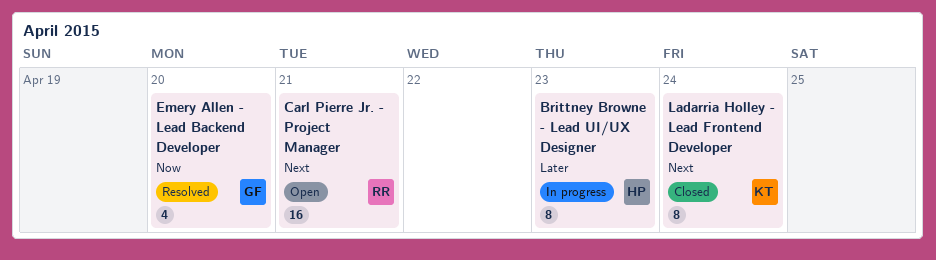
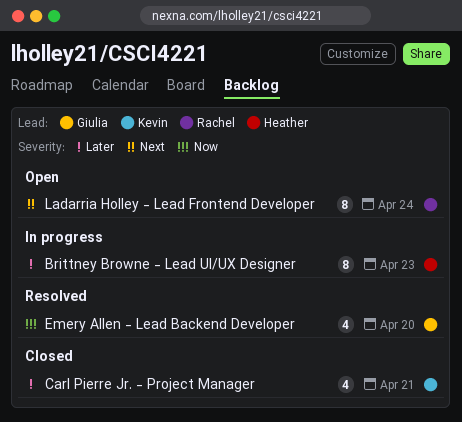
Carl Pierre Jr. - Project Manager, status: Open -> Closed
Carl Pierre Jr. - Project Manager, owner: Rachel -> Kevin
Carl Pierre Jr. - Project Manager, priority: Next -> Later
Carl Pierre Jr. - Project Manager, estimate: 16 -> 4
Ladarria Holley - Lead Frontend Developer, status: Closed -> Open
Ladarria Holley - Lead Frontend Developer, owner: Kevin -> Rachel

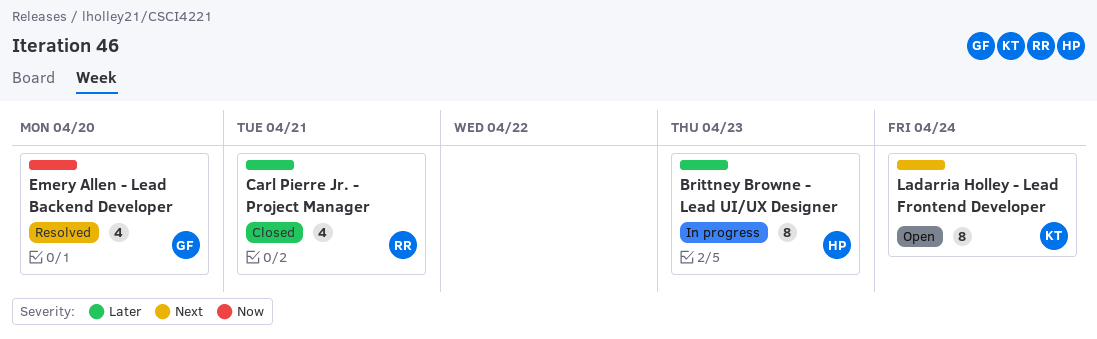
Carl Pierre Jr. - Project Manager, owner: Kevin -> Rachel
Ladarria Holley - Lead Frontend Developer, owner: Rachel -> Kevin

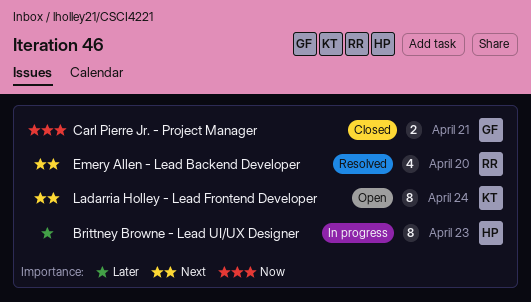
Carl Pierre Jr. - Project Manager, owner: RR -> GF
Carl Pierre Jr. - Project Manager, priority: Later -> Now
Carl Pierre Jr. - Project Manager, estimate: 4 -> 2
Emery Allen - Lead Backend Developer, owner: GF -> RR
Emery Allen - Lead Backend Developer, priority: Now -> Next

